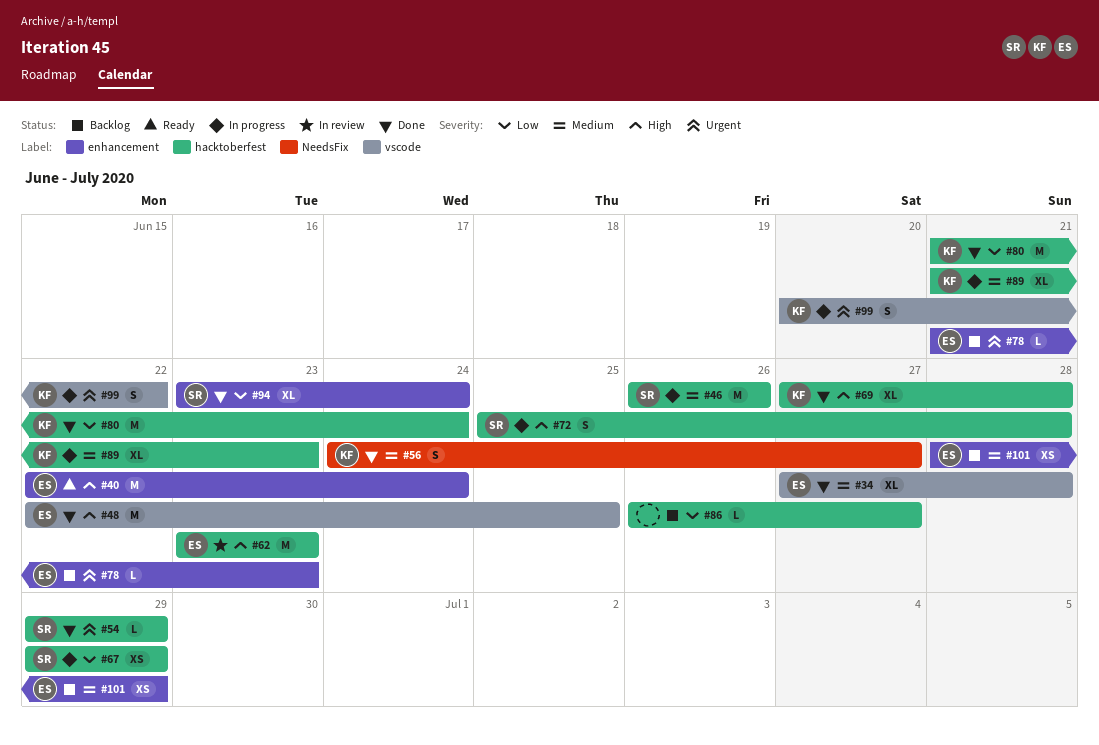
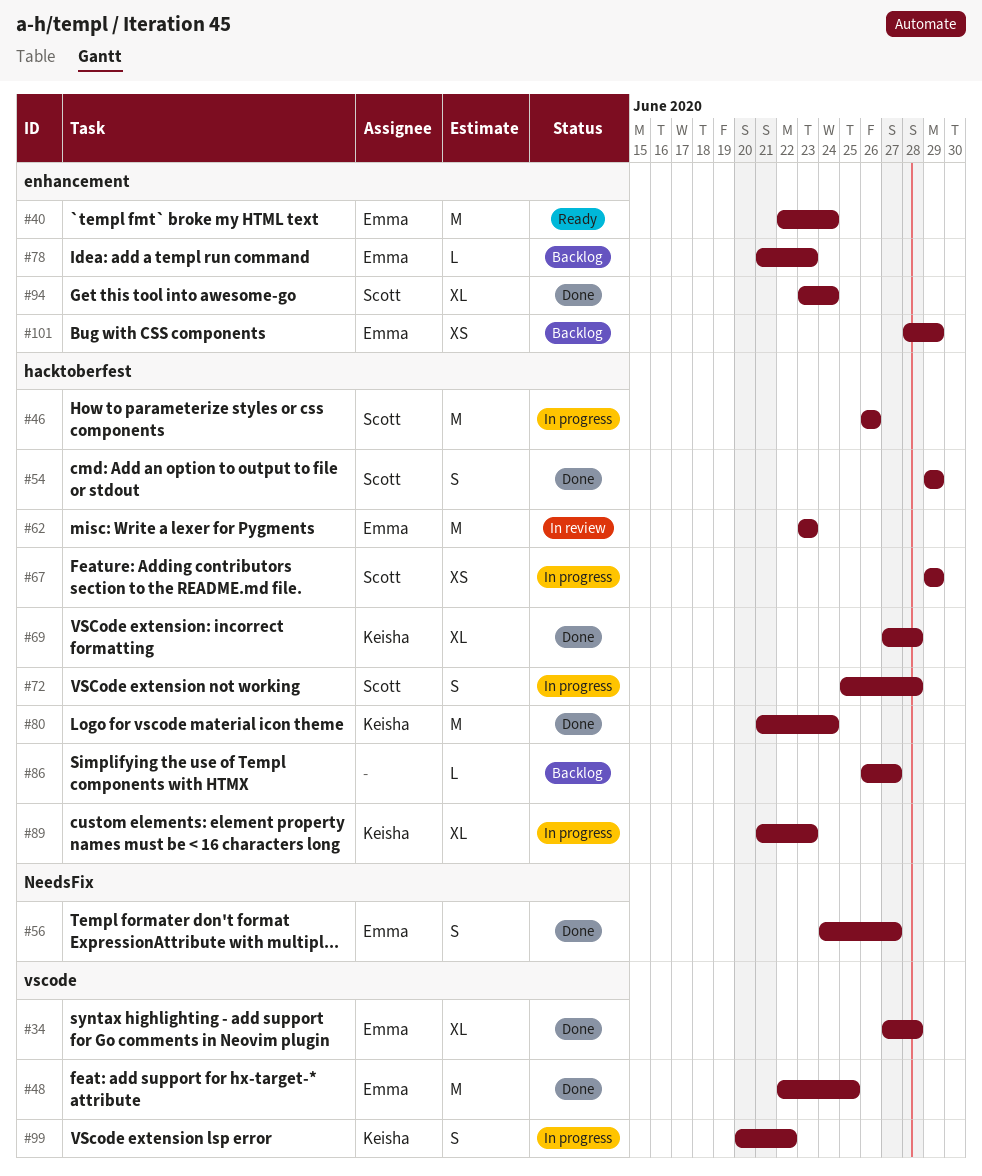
#54, estimate: L -> S
#56, owner: Keisha -> Emma

